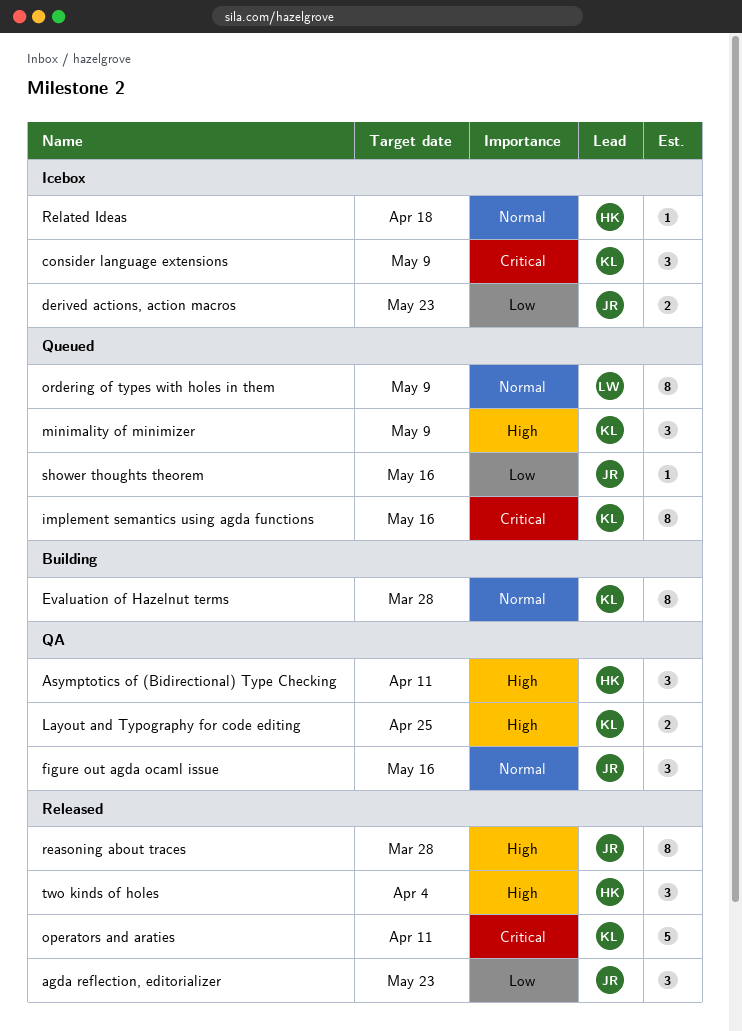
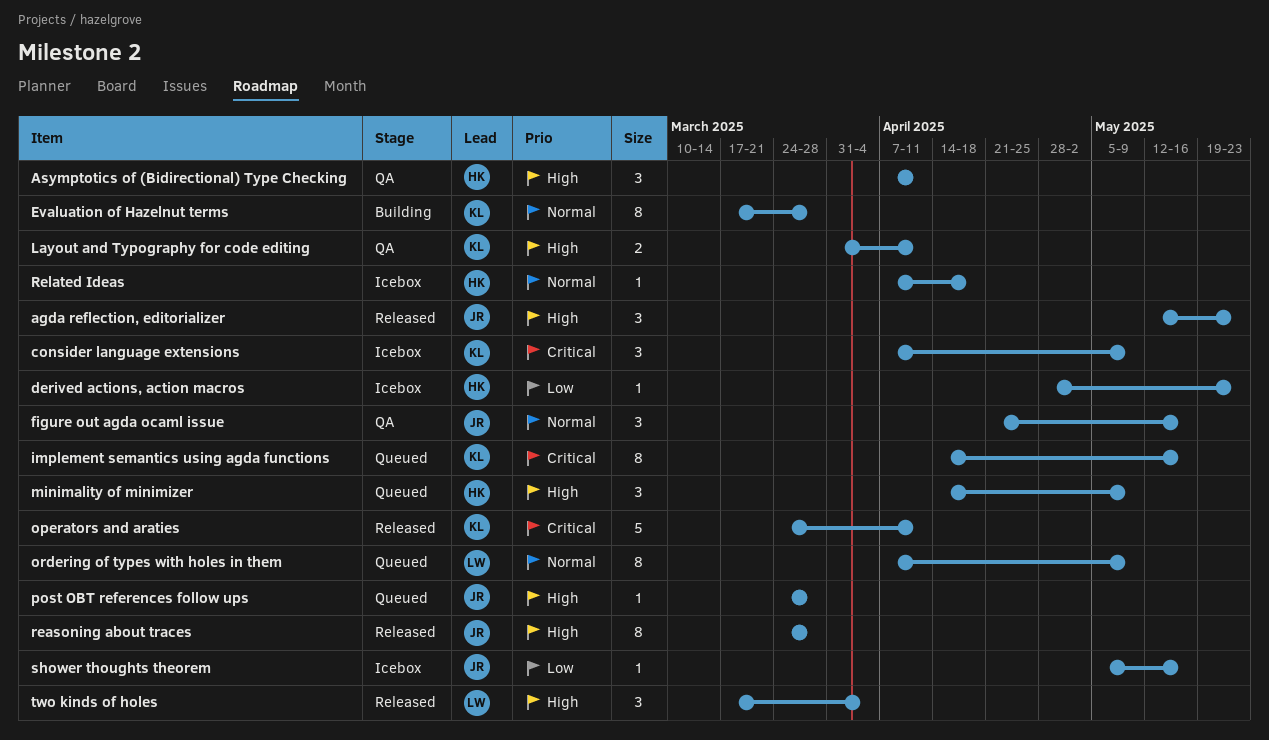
agda reflection, editorializer, priority: Low -> High
derived actions, action macros, owner: JR -> HK
derived actions, action macros, estimate: 2 -> 1
Layout and Typography for code editing, due: Apr 25 -> Apr 11
minimality of minimizer, owner: KL -> HK
post OBT references follow ups: none -> present
shower thoughts theorem, status: Queued -> Icebox
two kinds of holes, owner: HK -> LW

